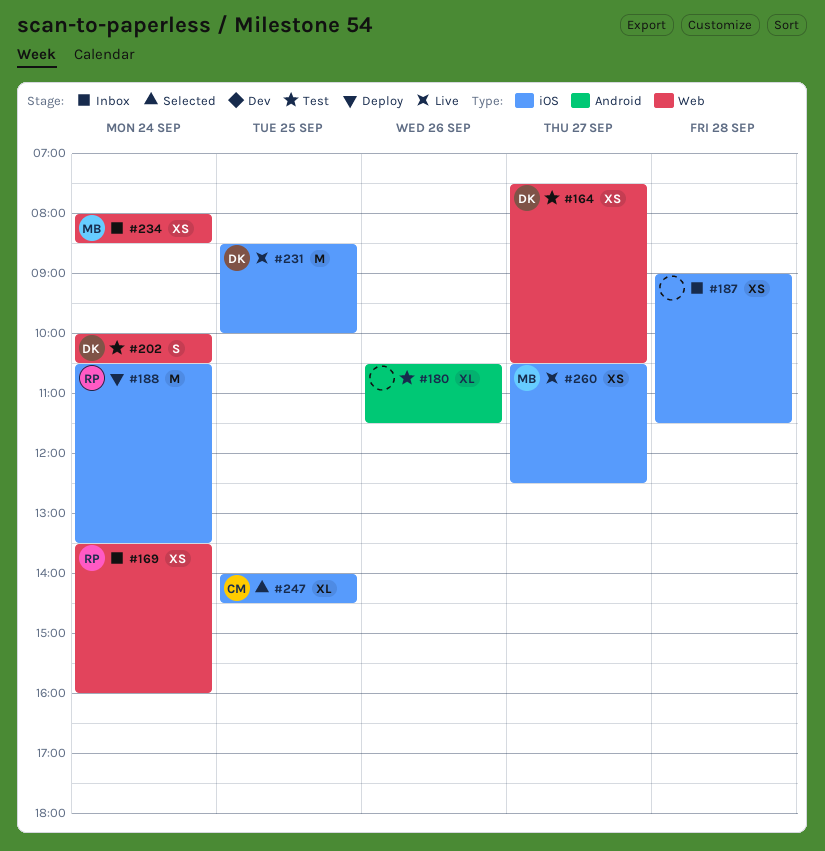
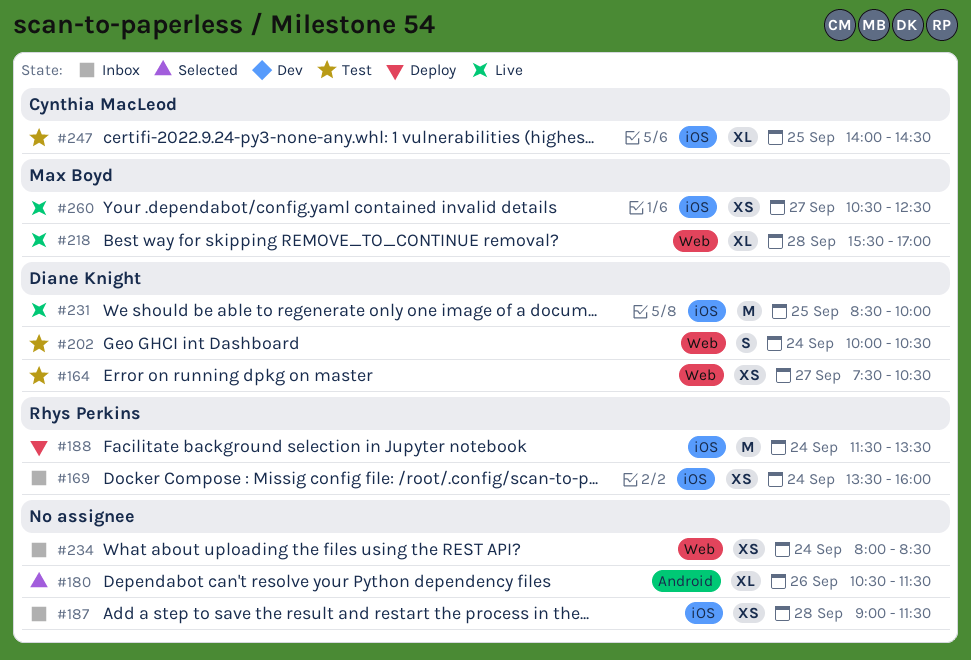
#169, label: Web -> iOS
#180, status: Test -> Selected
#188, begins: 10:30 -> 11:30
#218: none -> present
#234, owner: Max Boyd -> none
#247, status: Selected -> Test

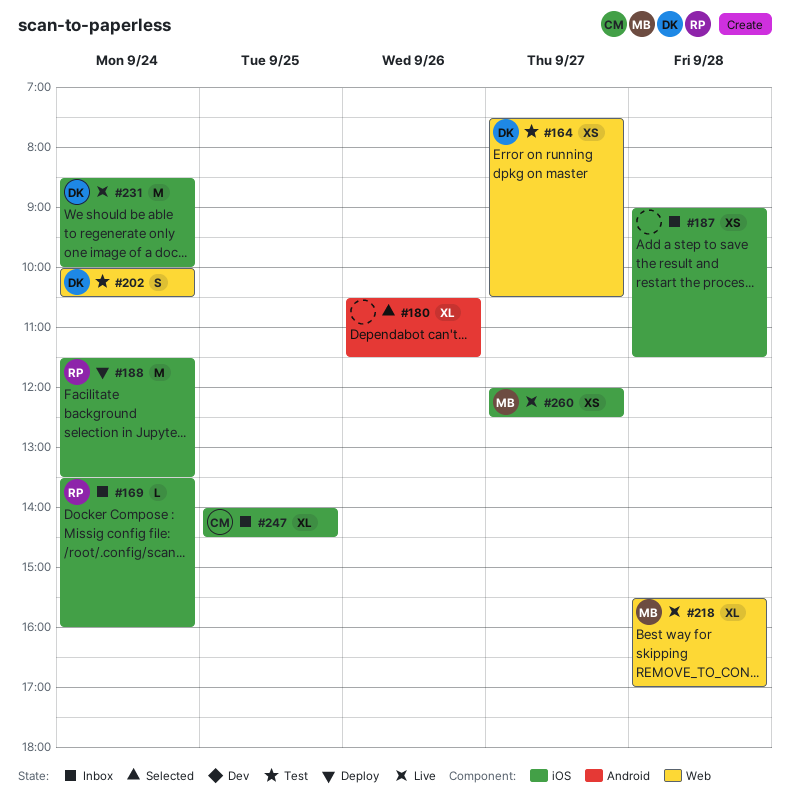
#169, estimate: XS -> L
#231, day: Sep 25 -> Sep 24
#234: present -> none
#247, status: Test -> Inbox
#260, begins: 10:30 -> 12:00

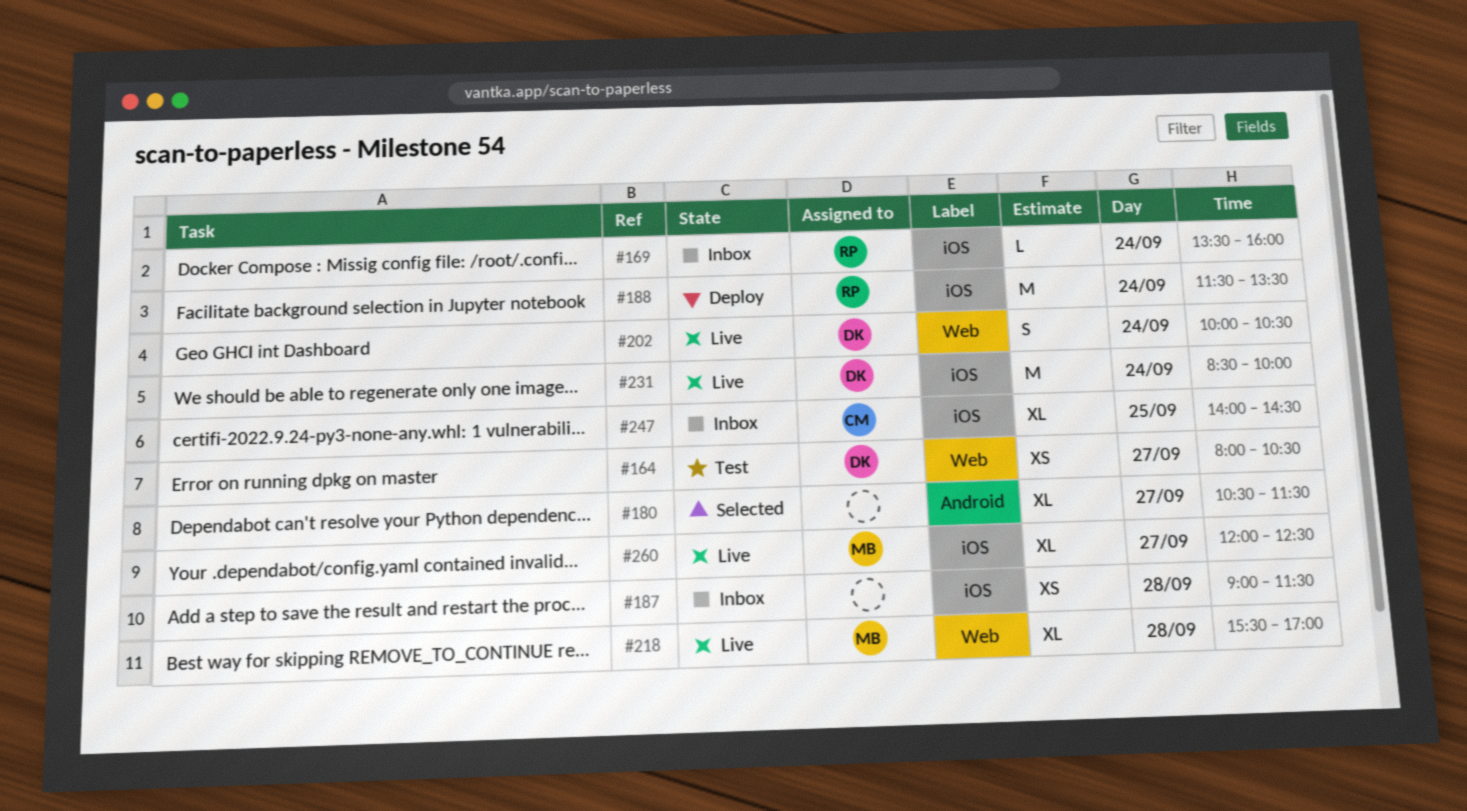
#164, begins: 07:30 -> 08:00
#180, day: Sep 26 -> Sep 27
#202, status: Test -> Live
#260, estimate: XS -> XL

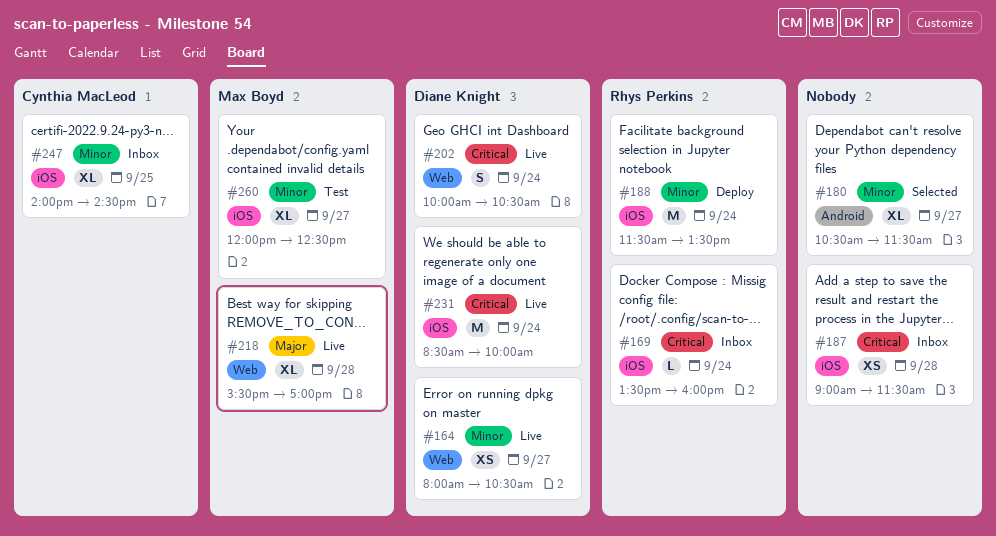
#164, status: Test -> Live
#260, status: Live -> Test

